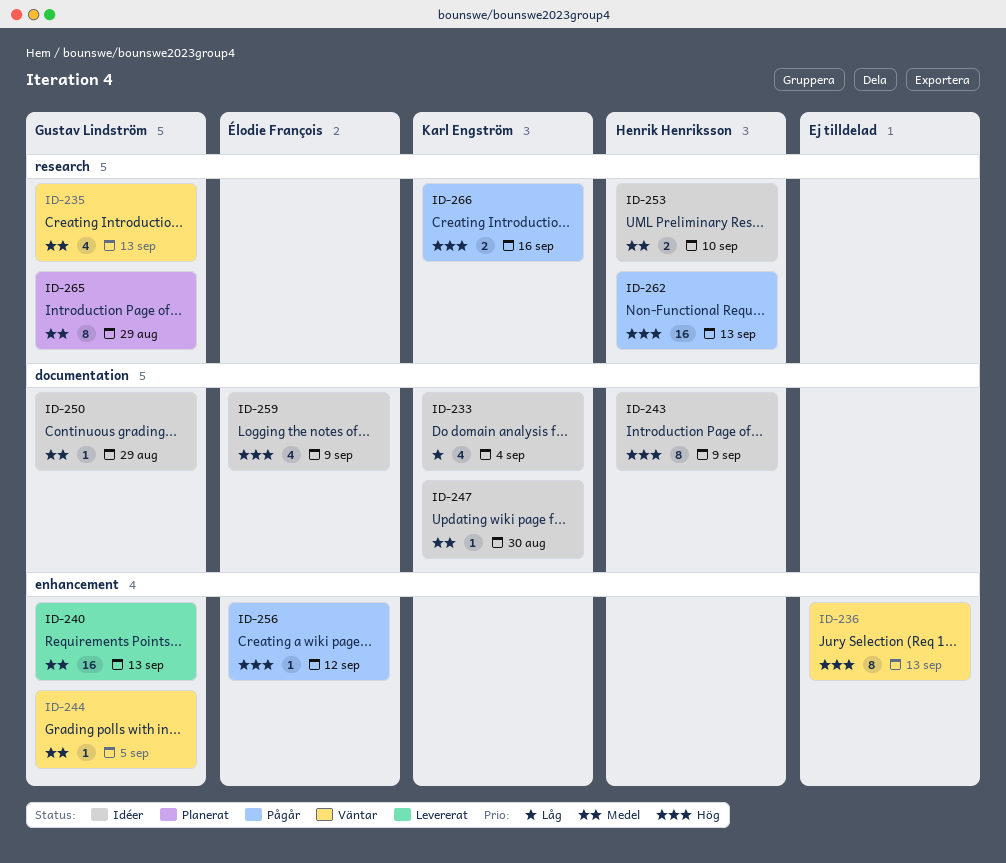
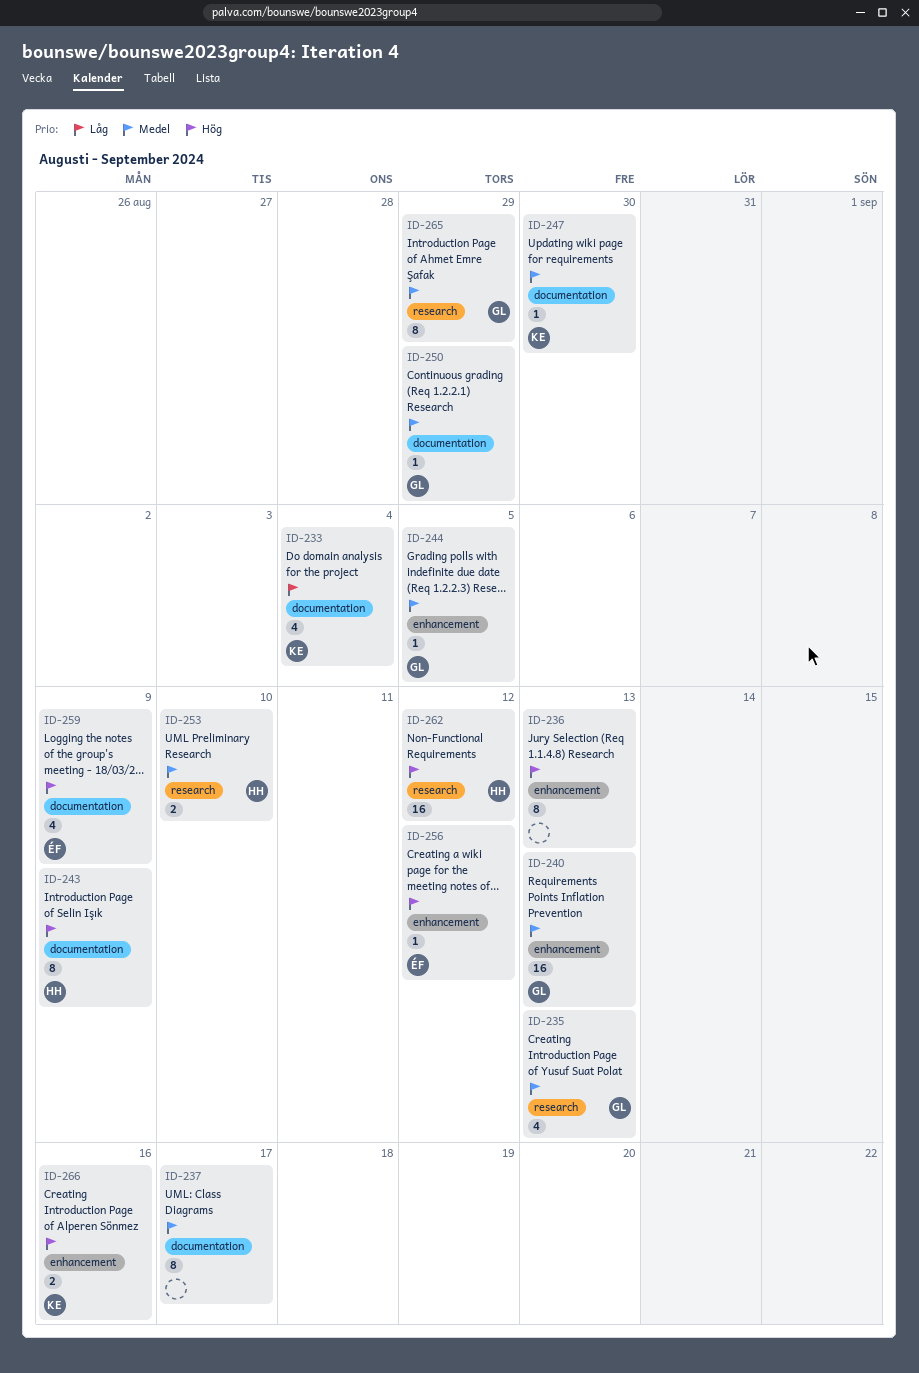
ID-237: none -> present
ID-262, due: Sep 13 -> Sep 12
ID-266, label: research -> enhancement

